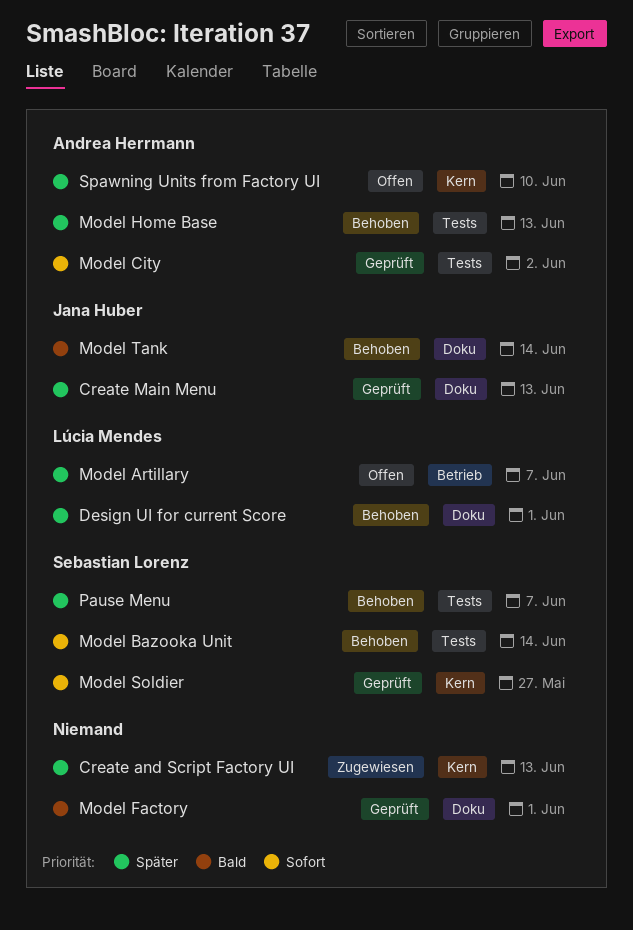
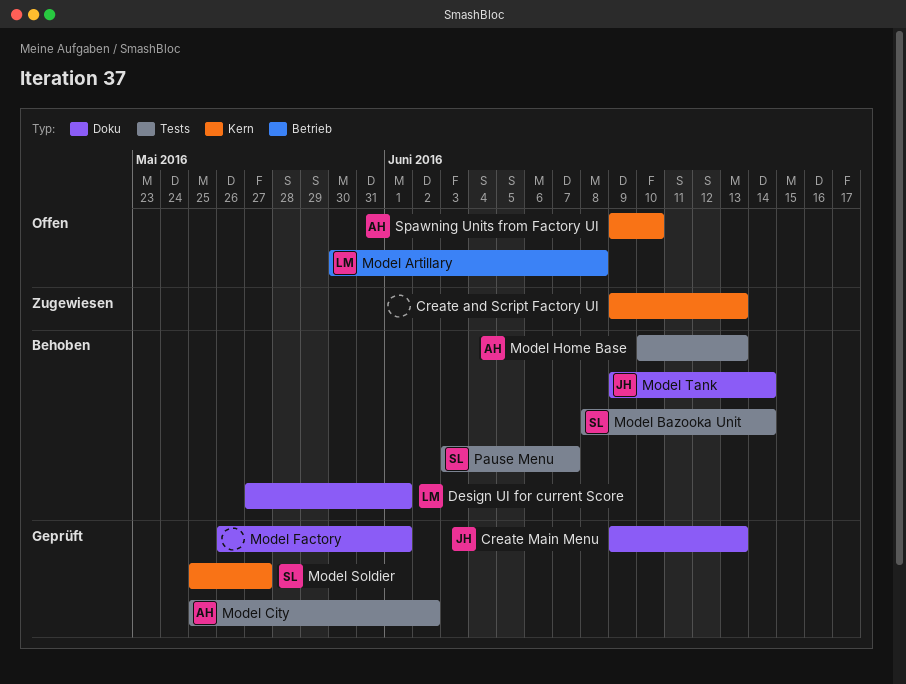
Model Artillary, due: Jun 7 -> Jun 8

